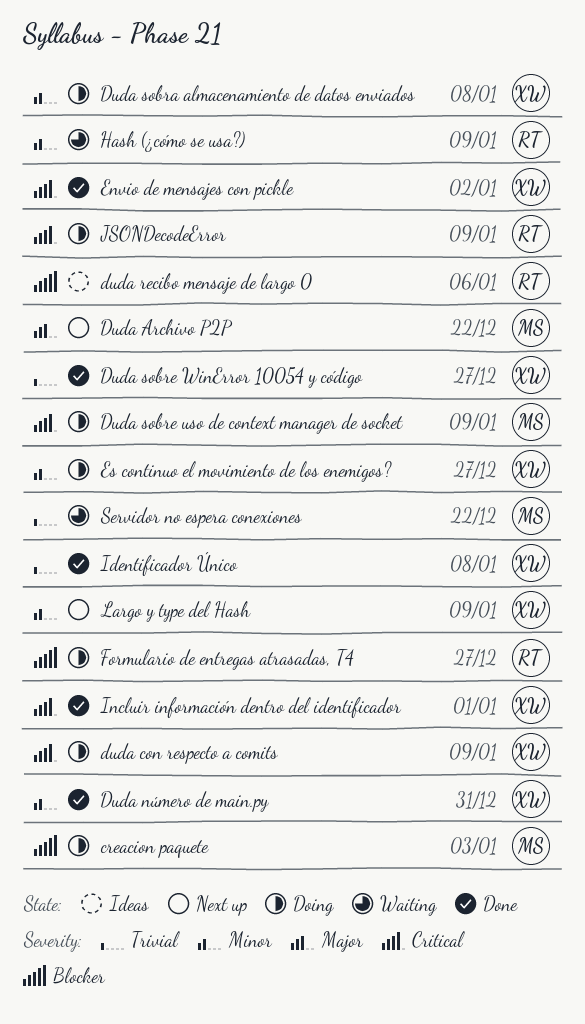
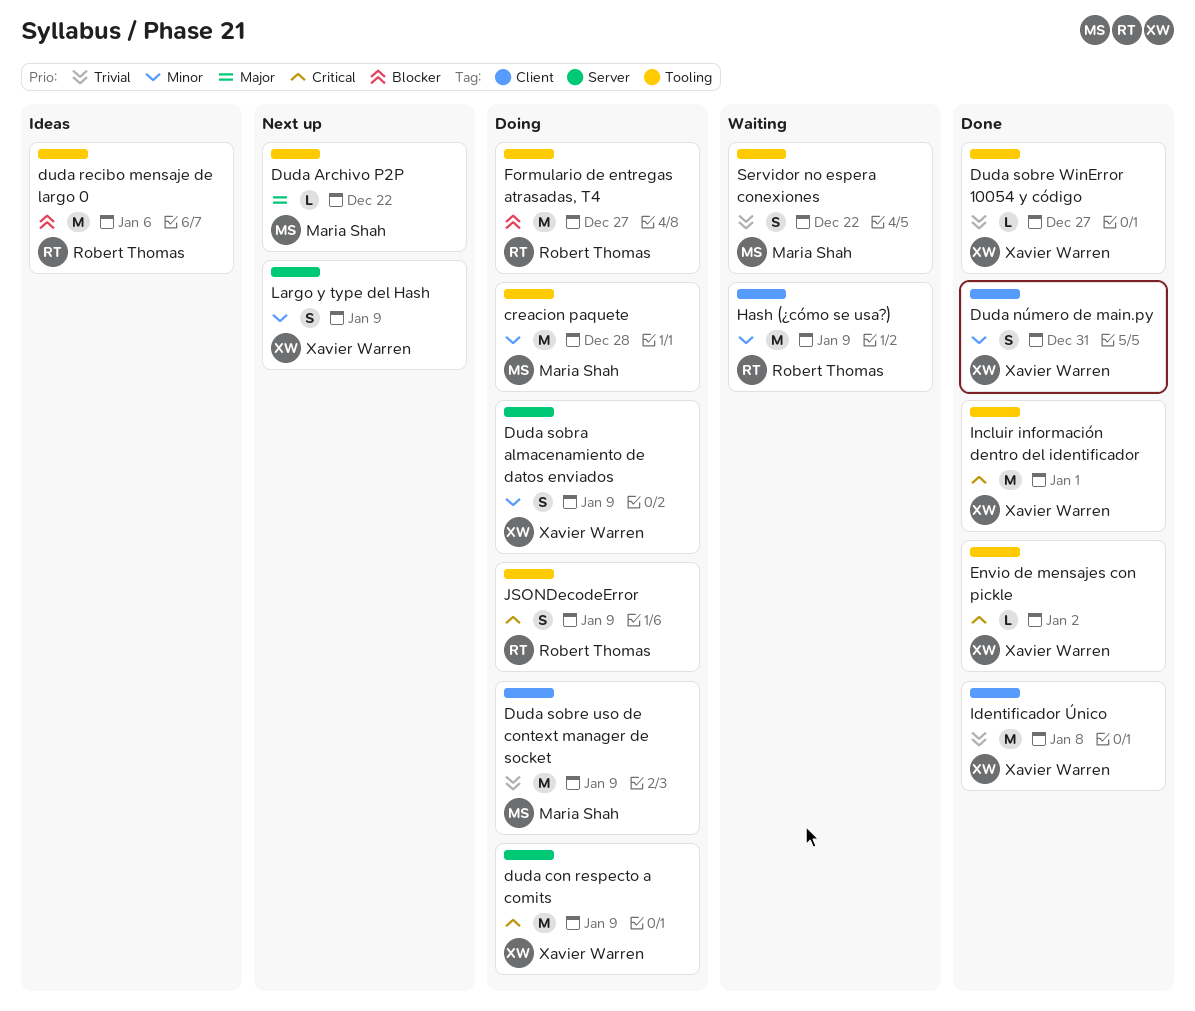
creacion paquete, priority: Blocker -> Minor
creacion paquete, due: Jan 3 -> Dec 28
Duda sobra almacenamiento de datos enviados, due: Jan 8 -> Jan 9
Duda sobre uso de context manager de socket, priority: Critical -> Trivial
Es continuo el movimiento de los enemigos?: present -> none

